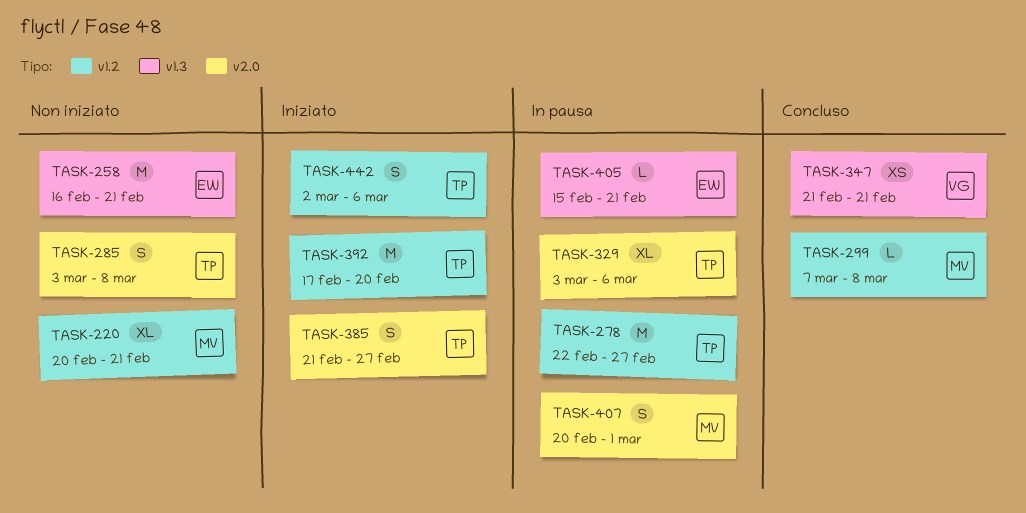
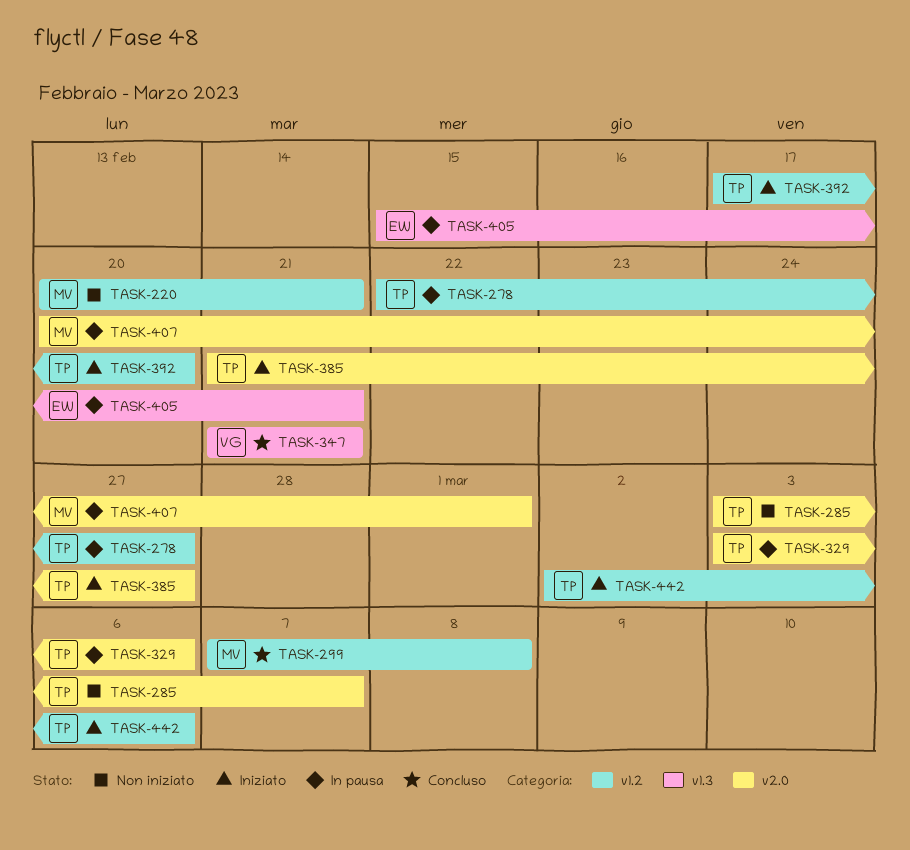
TASK-258: present -> none
TASK-285, due: Mar 8 -> Mar 7

